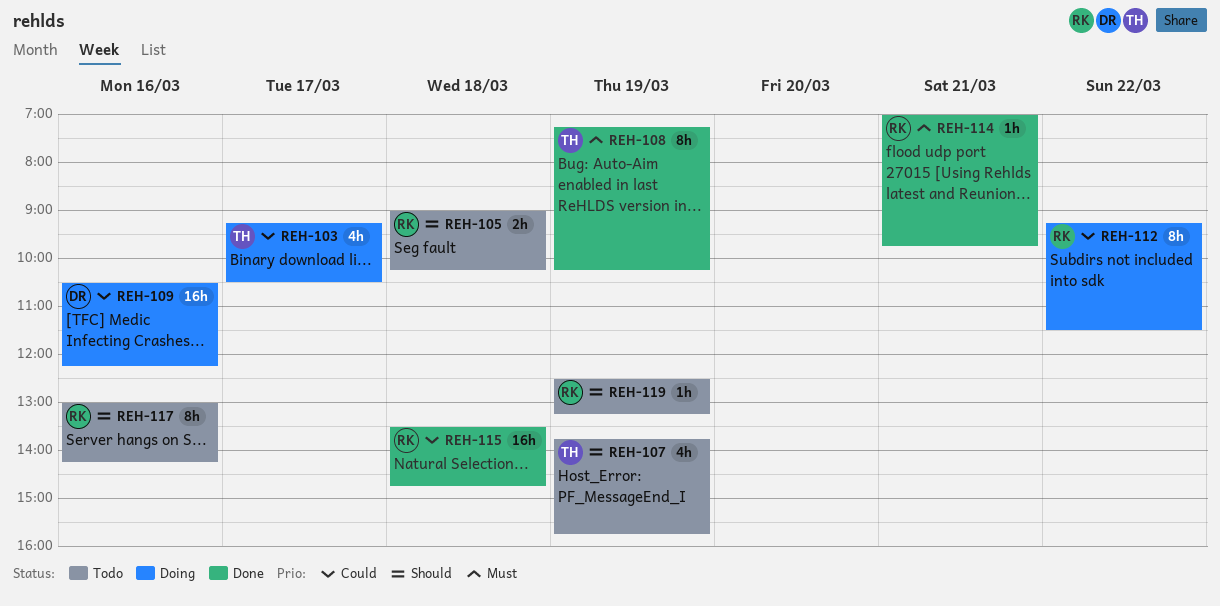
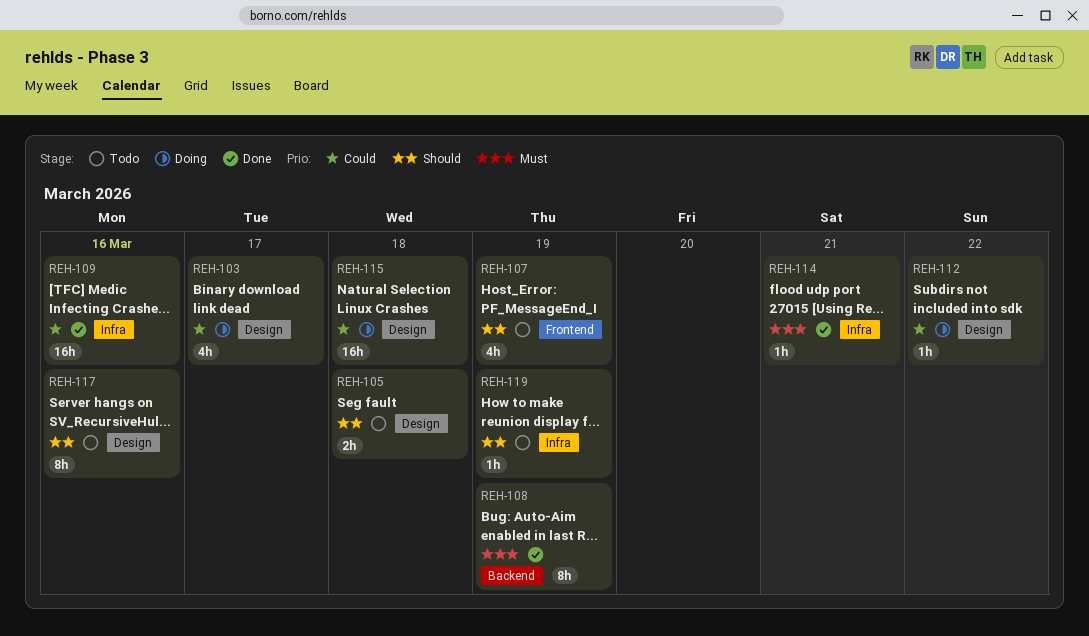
REH-109, status: Doing -> Done
REH-112, estimate: 8h -> 1h
REH-115, status: Done -> Doing

